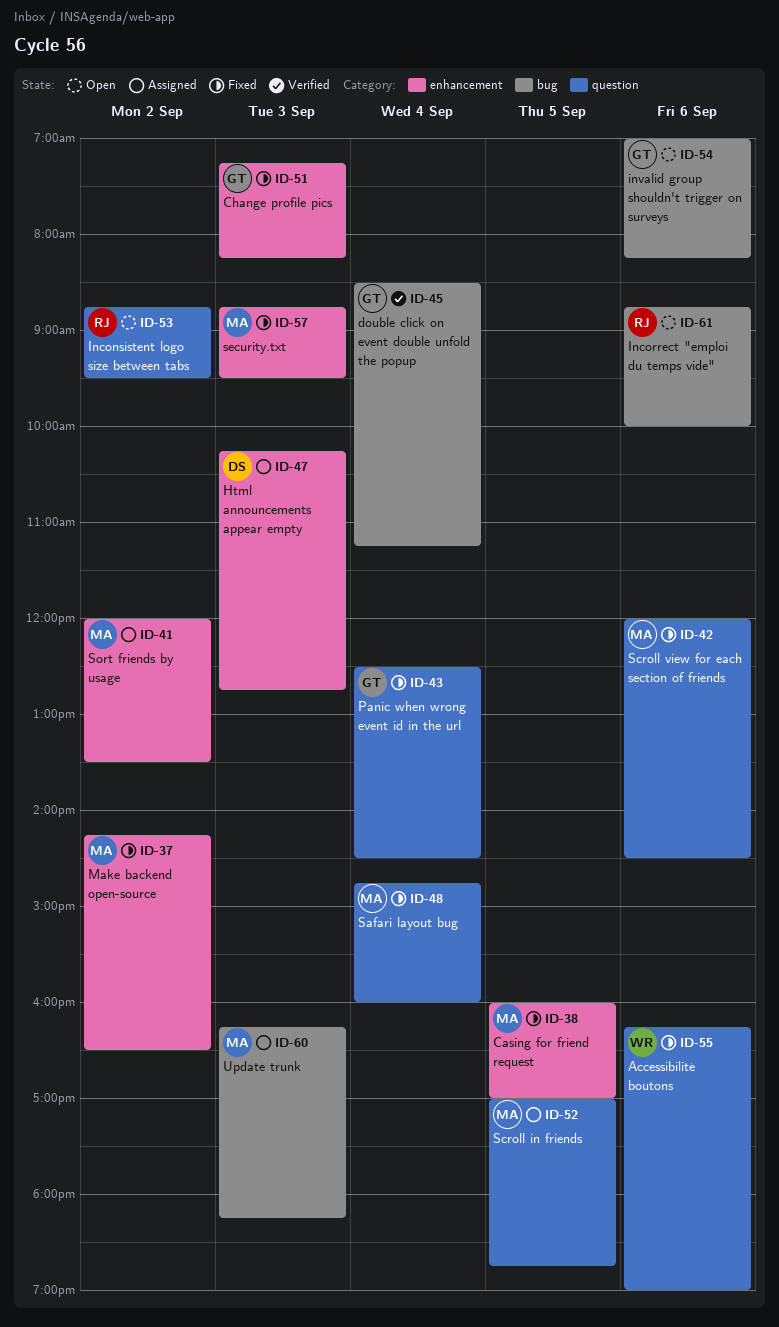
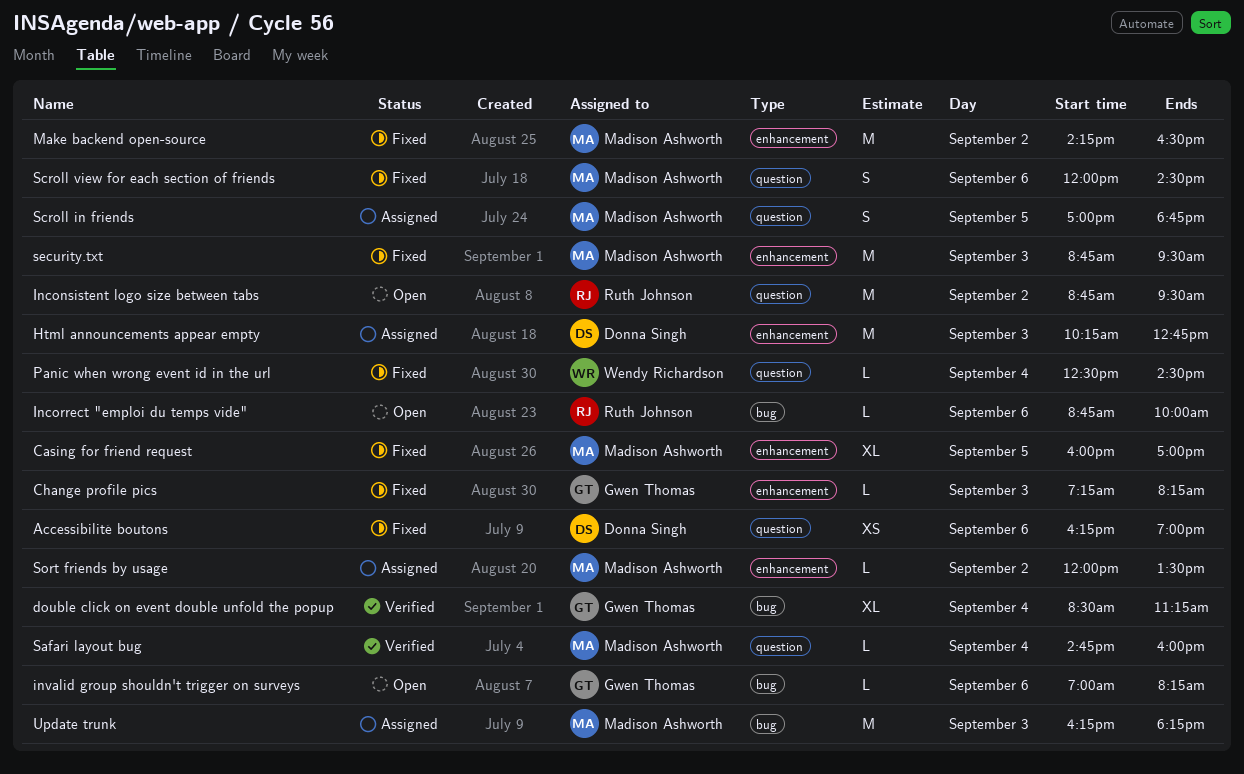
Accessibilité boutons, owner: Wendy Richardson -> Donna Singh
Panic when wrong event id in the url, owner: Gwen Thomas -> Wendy Richardson
Safari layout bug, status: Fixed -> Verified

